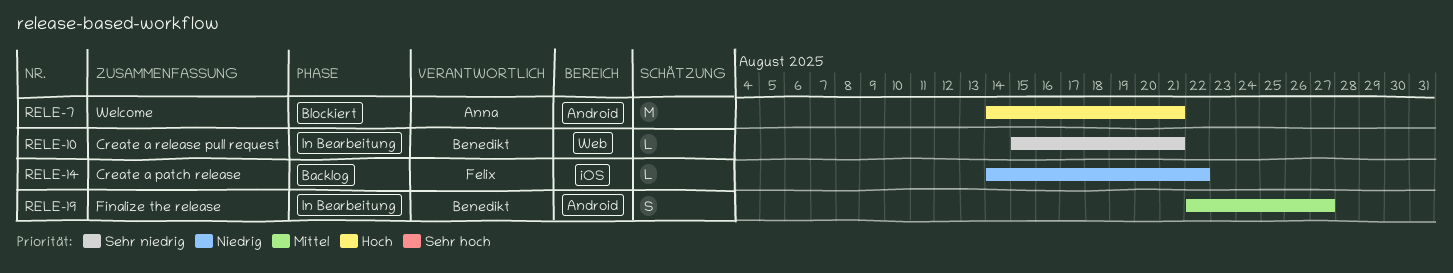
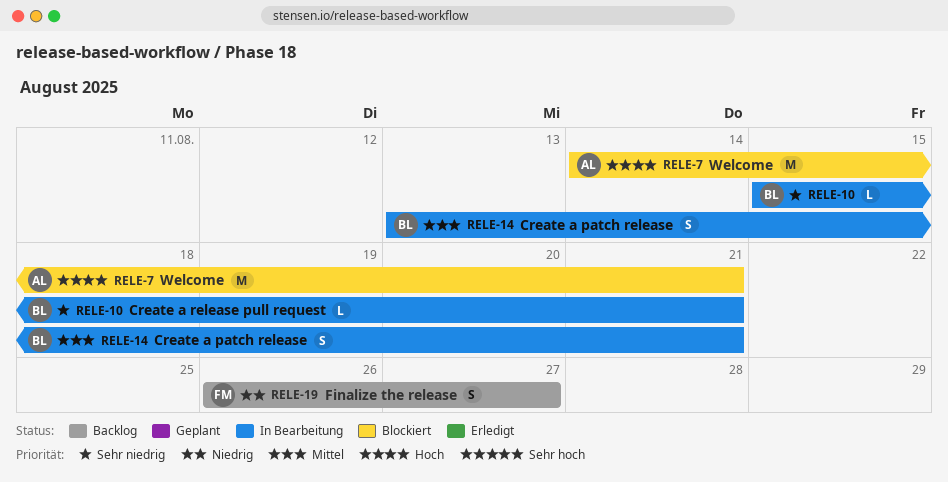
RELE-14, status: Backlog -> In Bearbeitung
RELE-14, owner: Felix -> Benedikt
RELE-14, priority: Niedrig -> Mittel
RELE-14, estimate: L -> S
RELE-14, start: Aug 14 -> Aug 13
RELE-14, due: Aug 22 -> Aug 21
RELE-19, status: In Bearbeitung -> Backlog
RELE-19, owner: Benedikt -> Felix
RELE-19, priority: Mittel -> Niedrig
RELE-19, start: Aug 22 -> Aug 26

